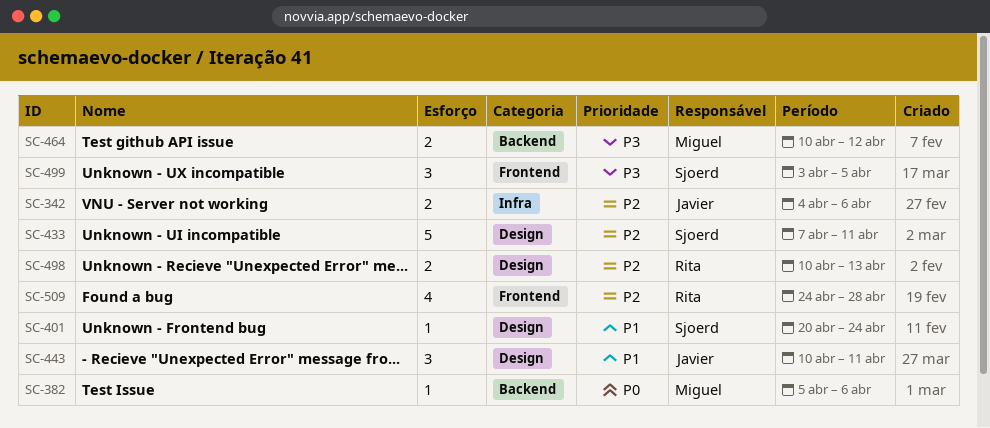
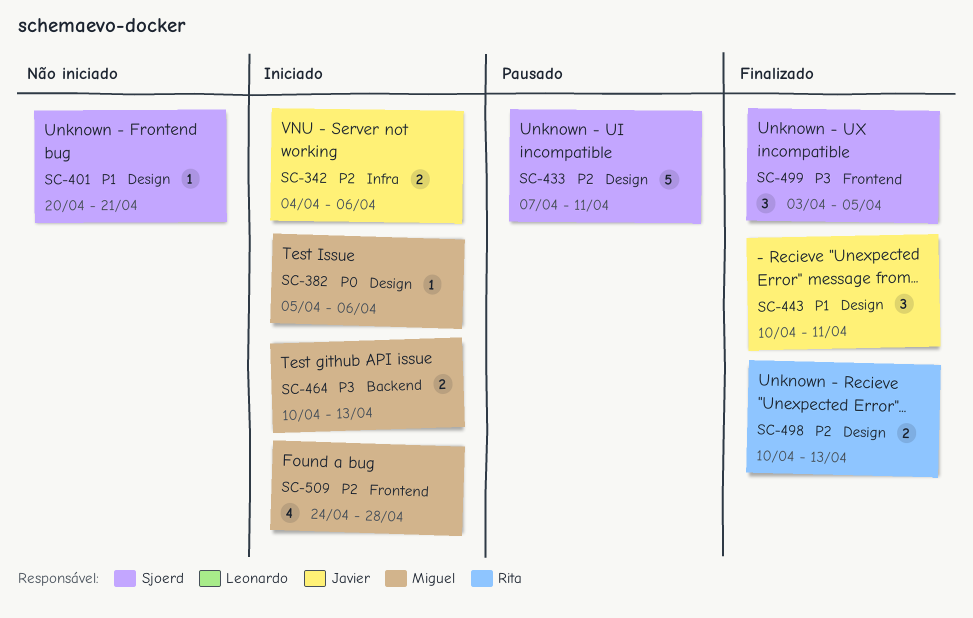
SC-382, label: Backend -> Design
SC-401, due: Apr 24 -> Apr 21
SC-464, due: Apr 12 -> Apr 13
SC-509, owner: Rita -> Miguel

